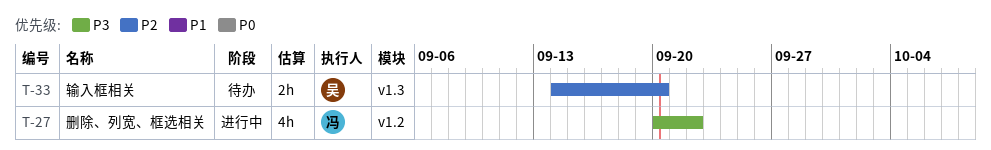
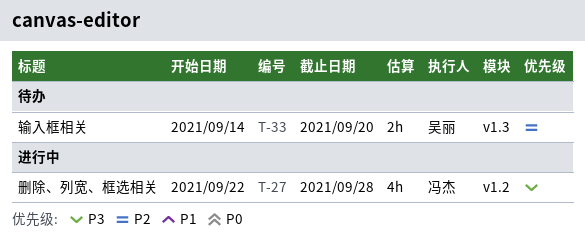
T-27, start: Sep 20 -> Sep 22
T-27, due: Sep 22 -> Sep 28

